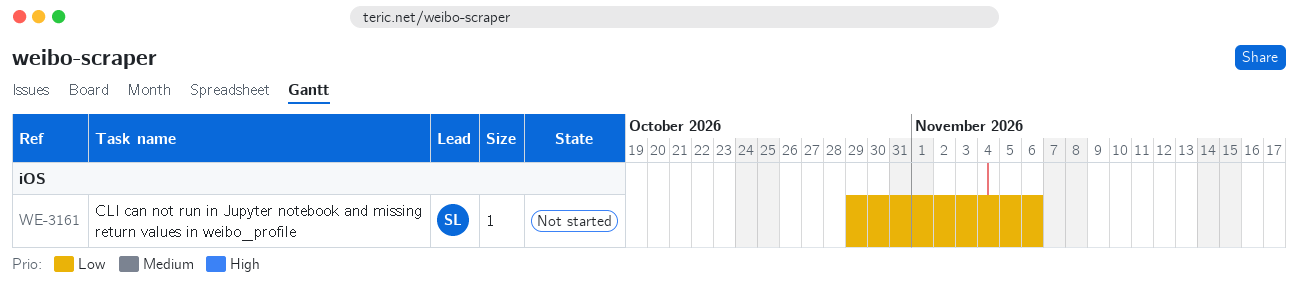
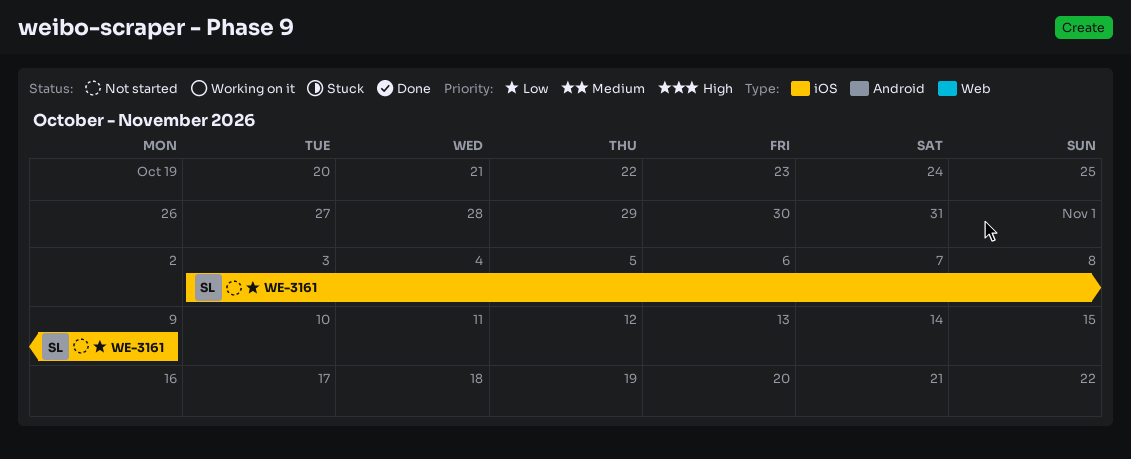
WE-3161, start: Oct 29 -> Nov 3
WE-3161, due: Nov 6 -> Nov 9

